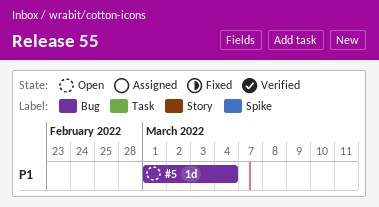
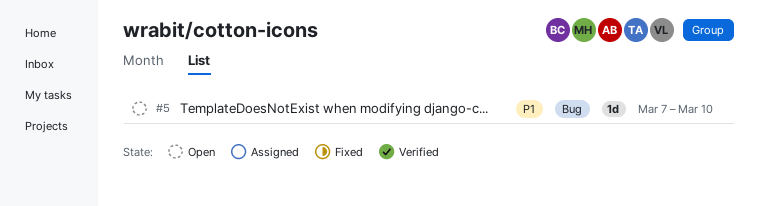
#5, start: Mar 1 -> Mar 7
#5, due: Mar 4 -> Mar 10

